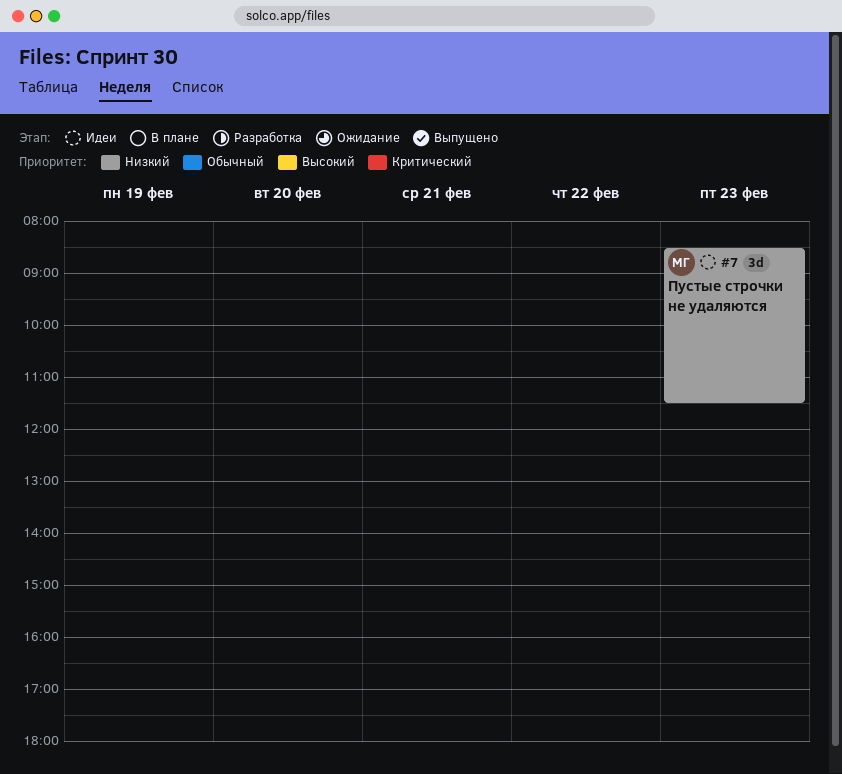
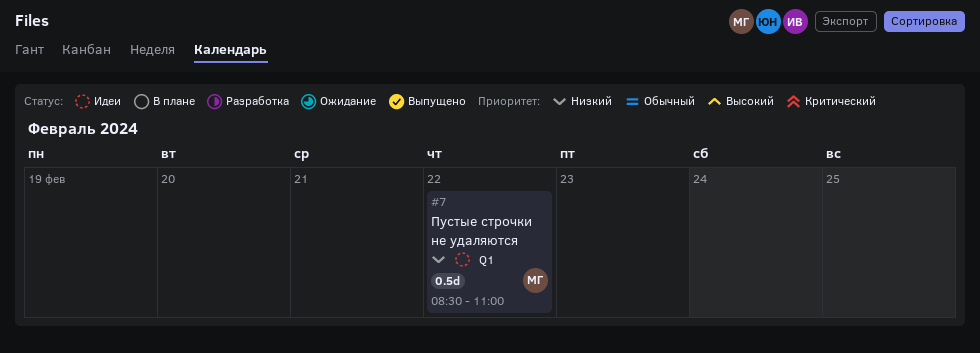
#7, estimate: 3d -> 0.5d
#7, day: Feb 23 -> Feb 22
#7, ends: 11:30 -> 11:00

